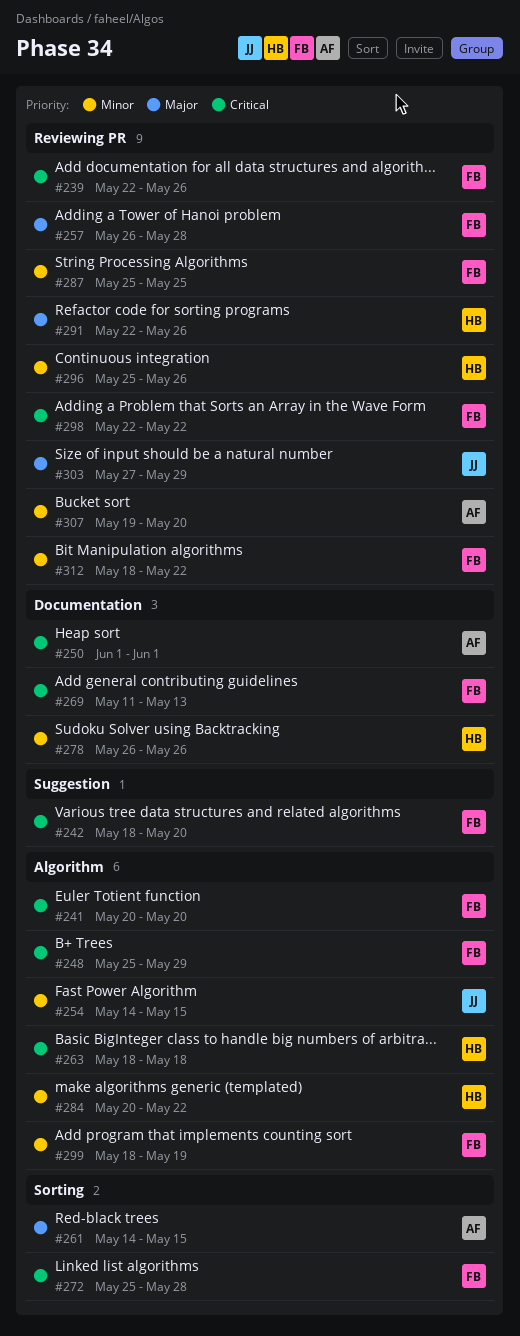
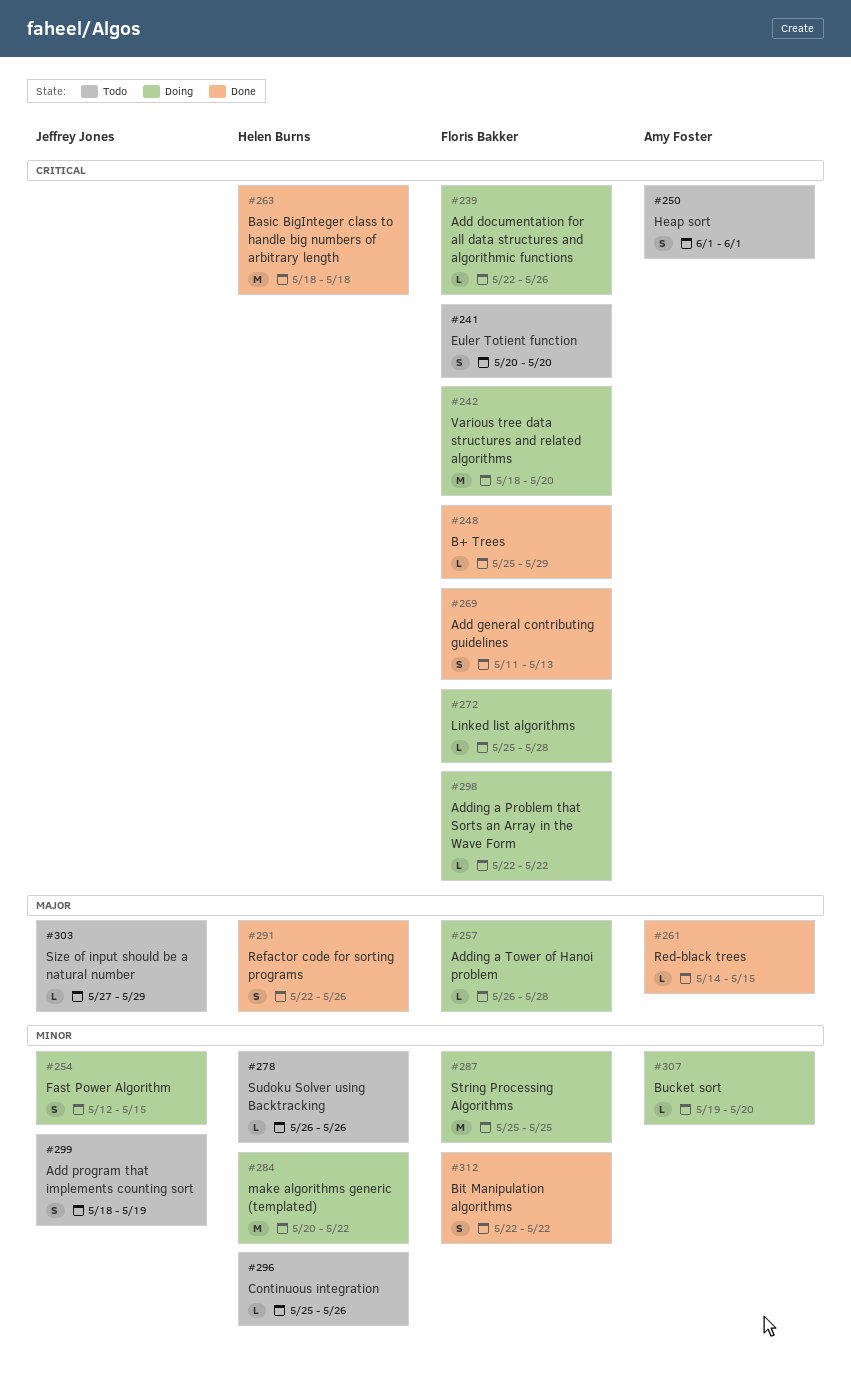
#254, start: May 14 -> May 12
#299, owner: Floris Bakker -> Jeffrey Jones
#312, start: May 18 -> May 22

